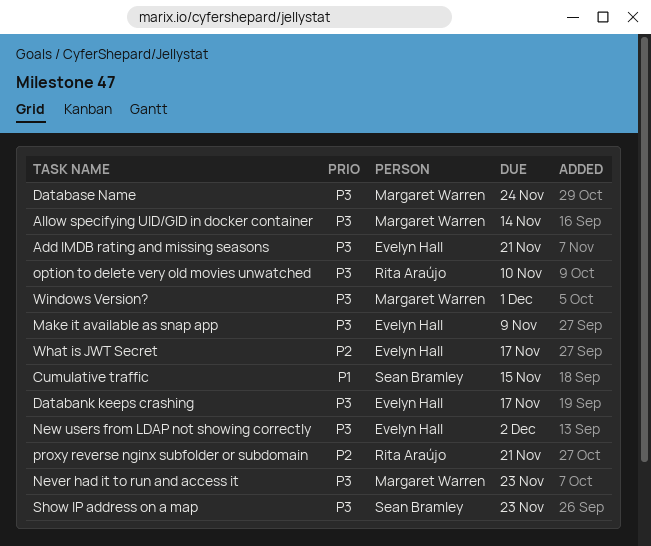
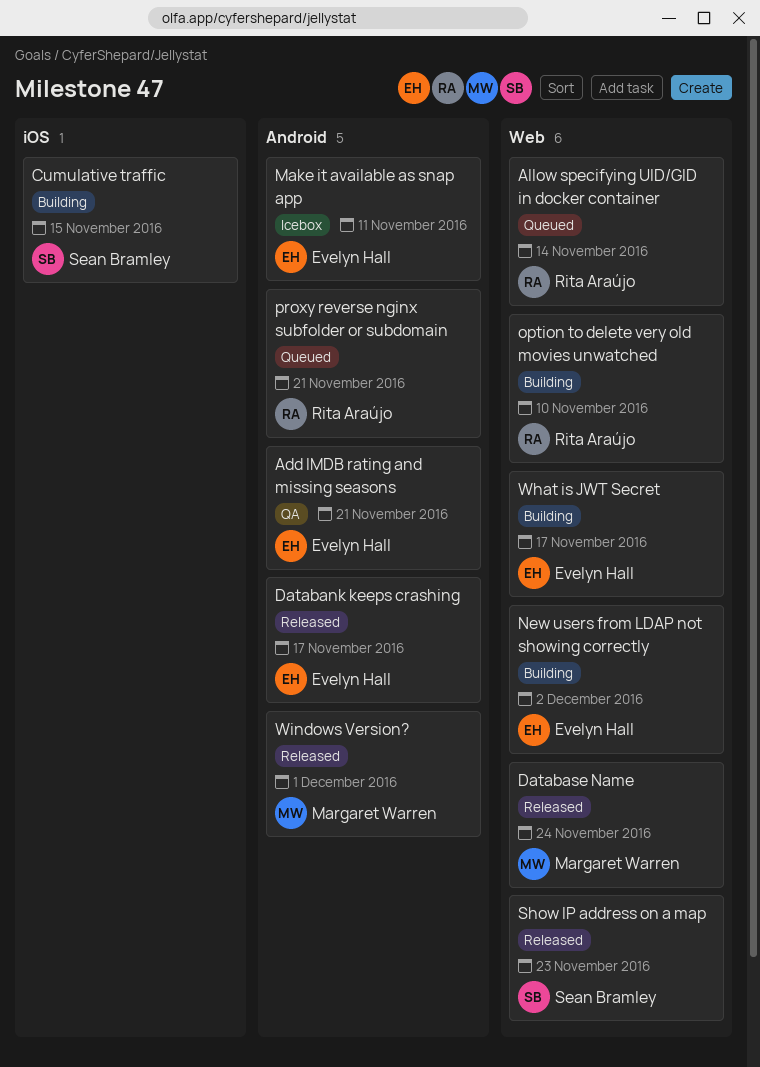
Allow specifying UID/GID in docker container, owner: Margaret Warren -> Rita Araújo
Make it available as snap app, due: Nov 9 -> Nov 11
Never had it to run and access it: present -> none

